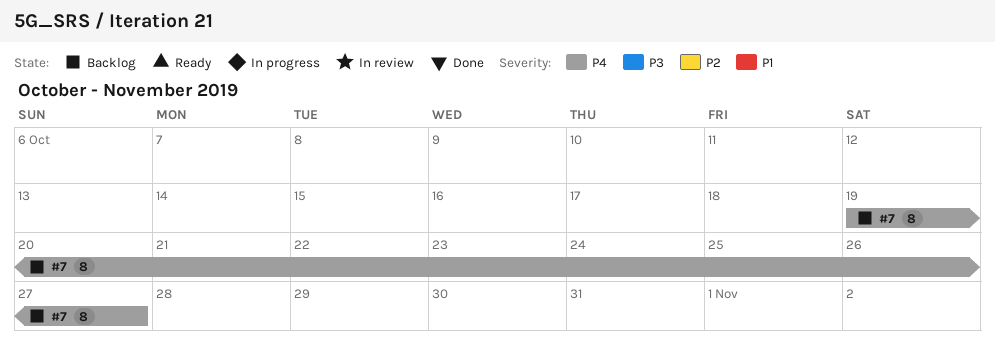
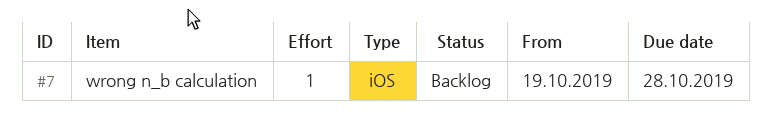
#7, estimate: 8 -> 1
#7, due: Oct 27 -> Oct 28

